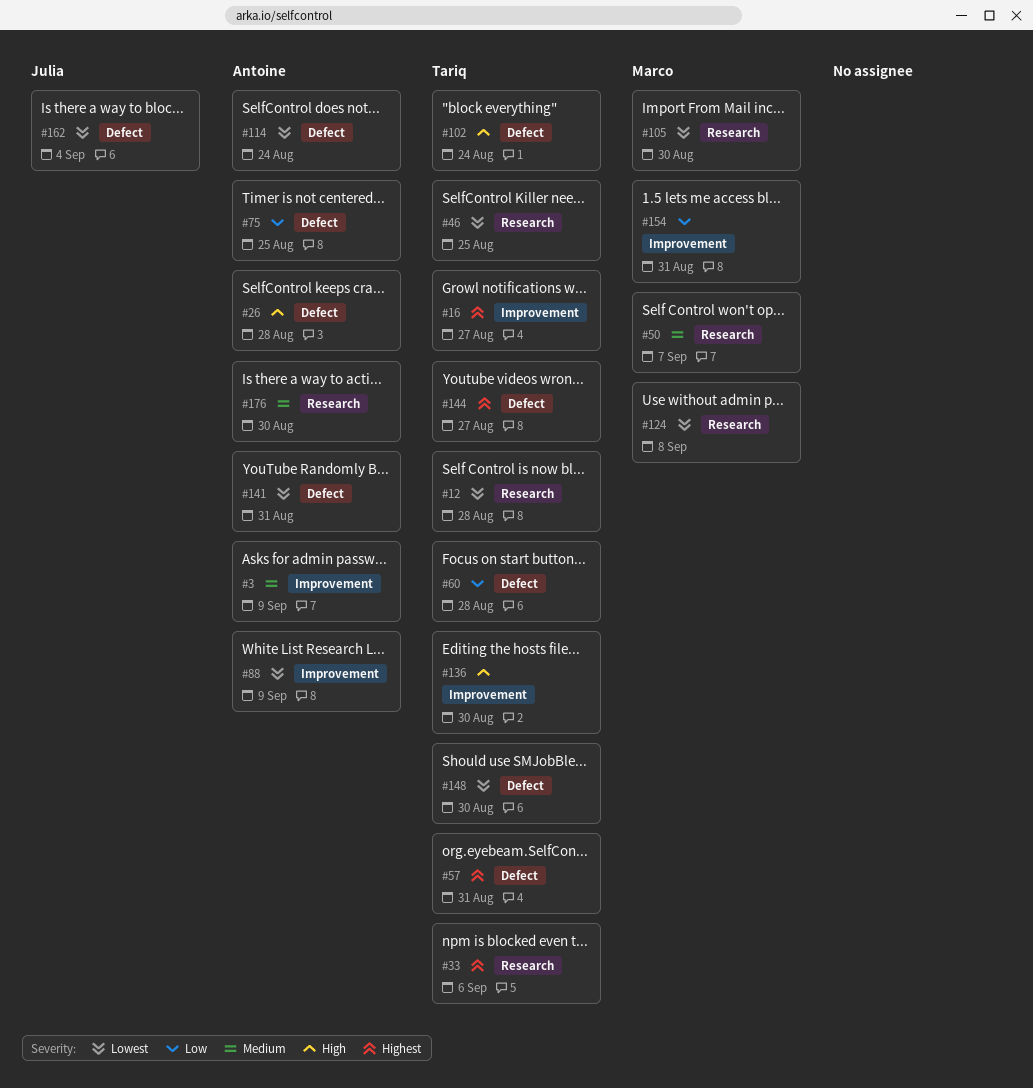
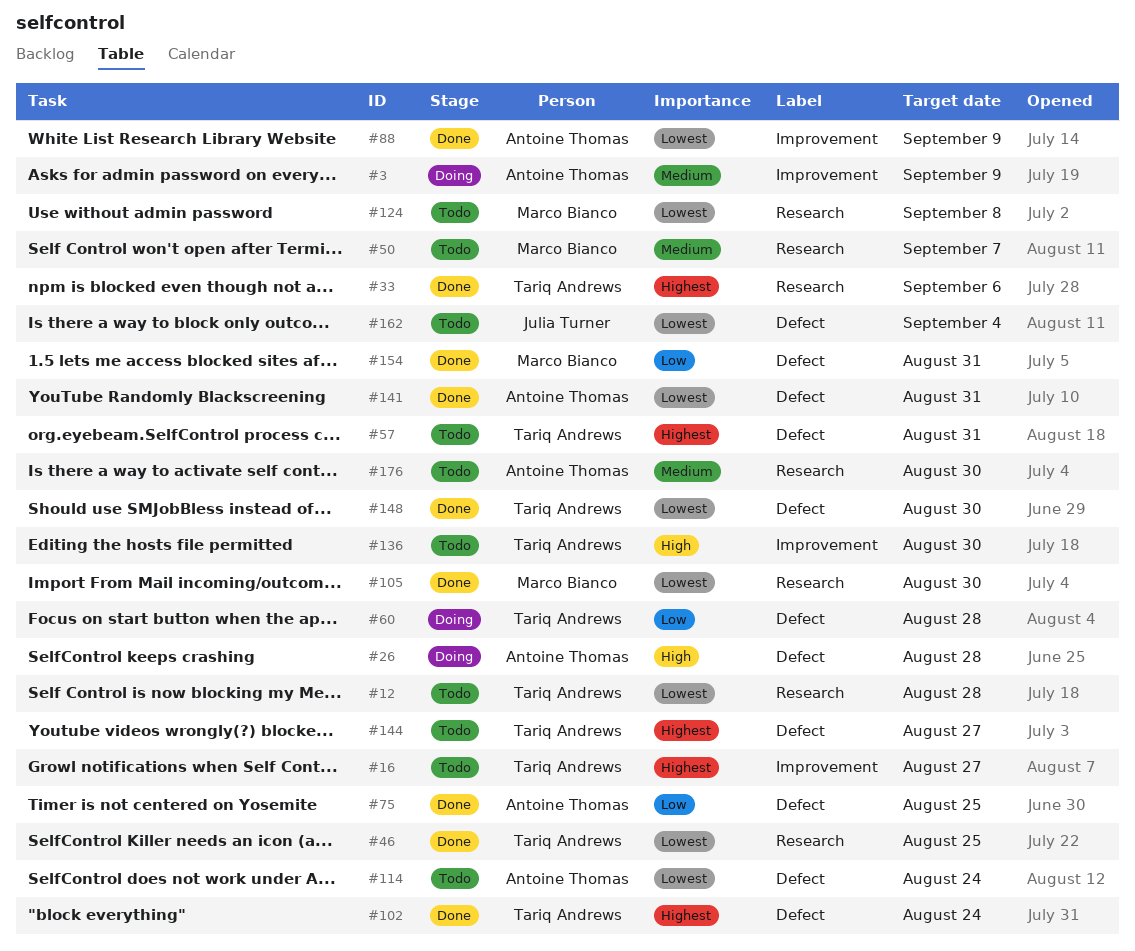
#102, priority: High -> Highest
#154, label: Improvement -> Defect

